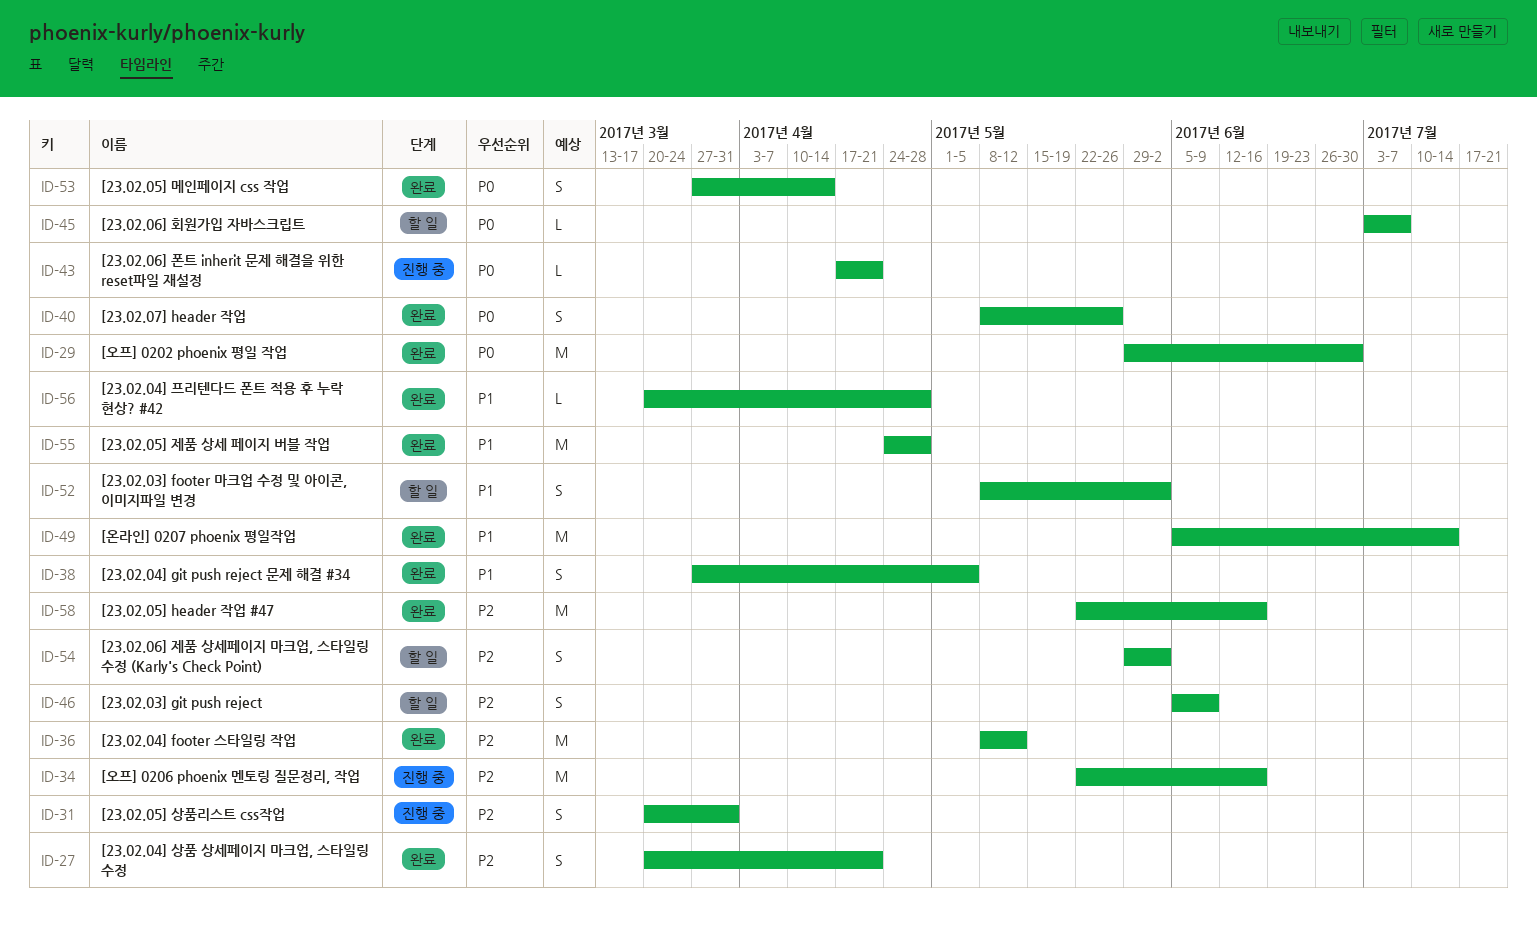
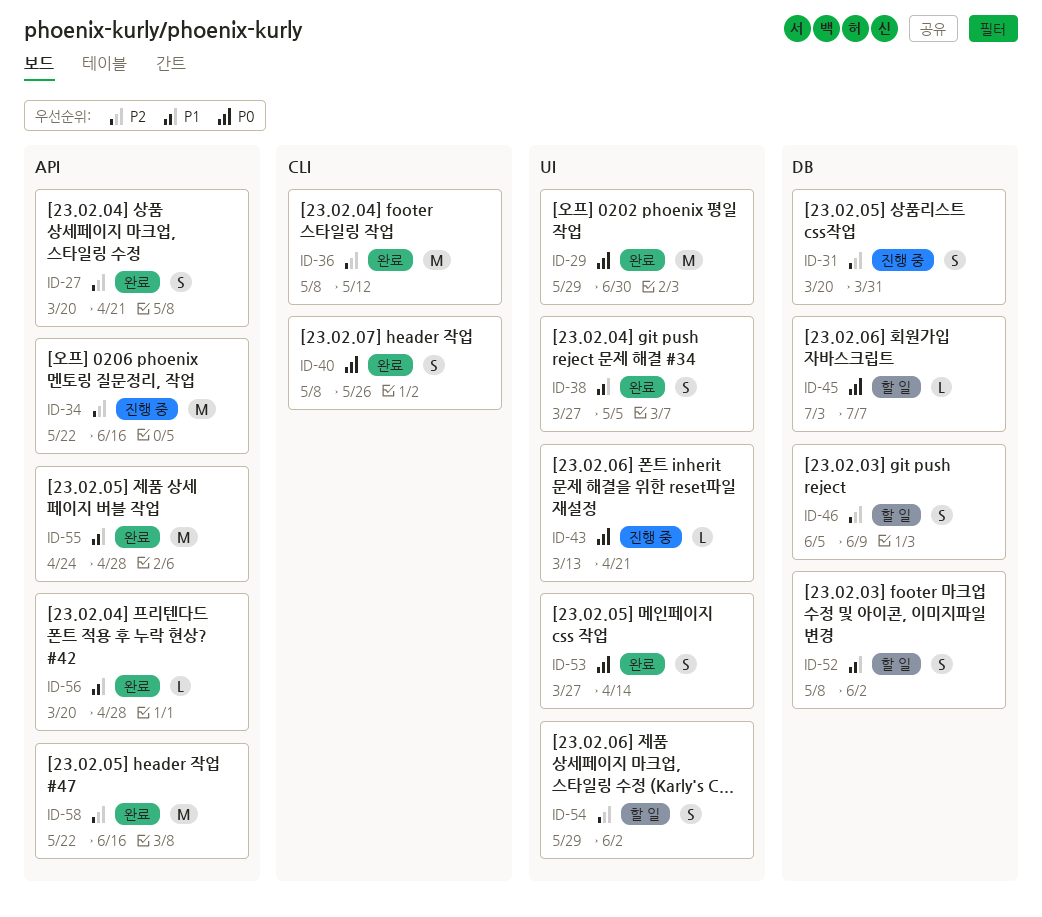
ID-43, start: Apr 17 -> Mar 13
ID-49: present -> none

